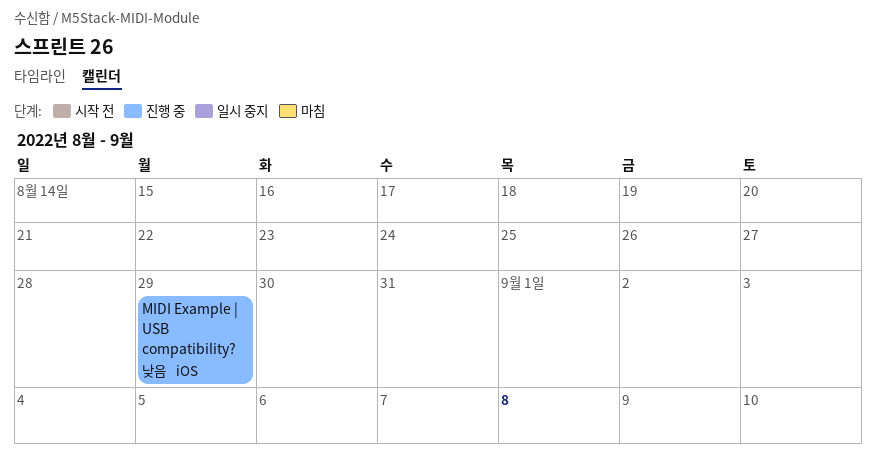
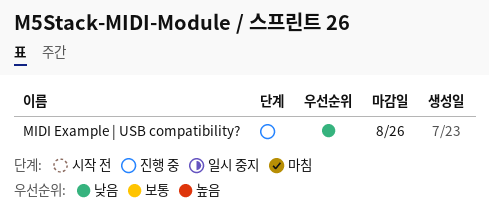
MIDI Example | USB compatibility?, due: Aug 29 -> Aug 26

